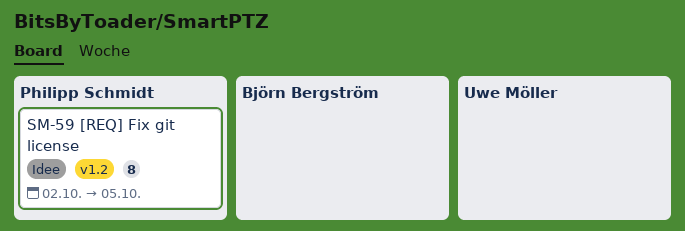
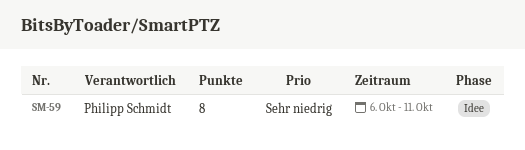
SM-59, start: Oct 2 -> Oct 6
SM-59, due: Oct 5 -> Oct 11

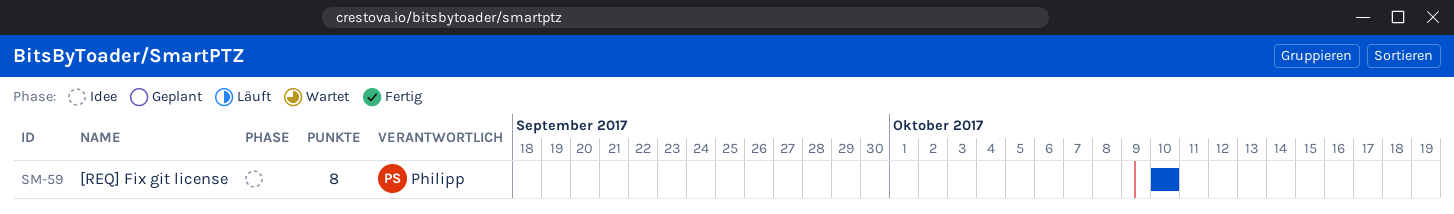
SM-59, start: Oct 6 -> Oct 10
SM-59, due: Oct 11 -> Oct 10

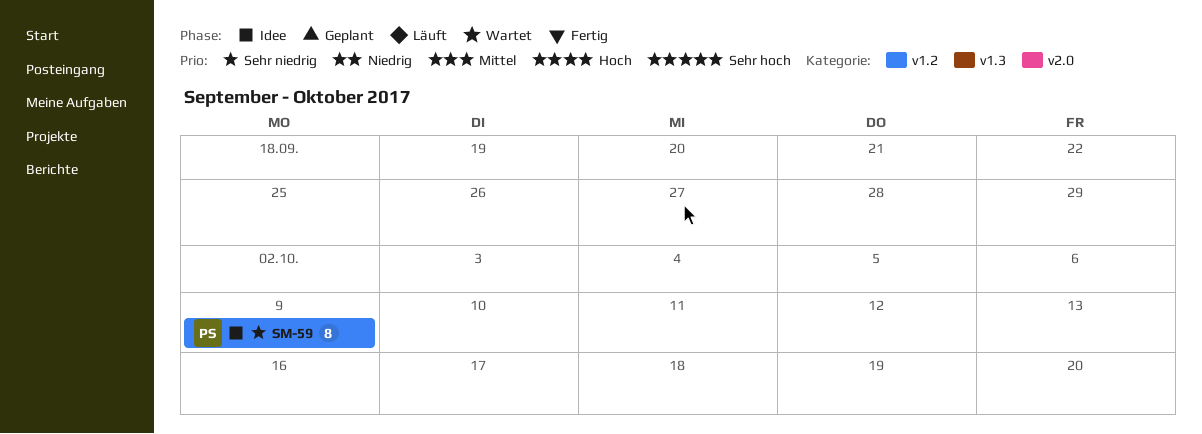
SM-59, start: Oct 10 -> Oct 9
SM-59, due: Oct 10 -> Oct 9

